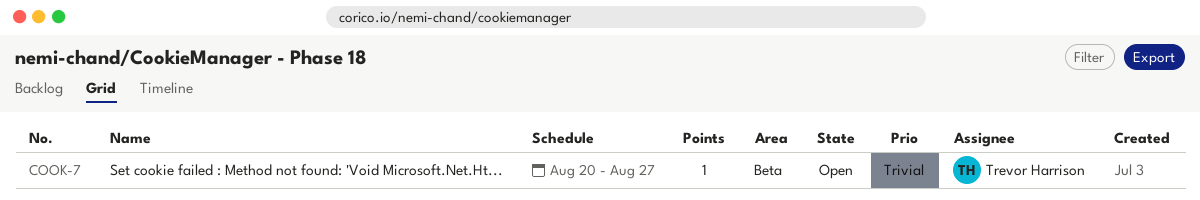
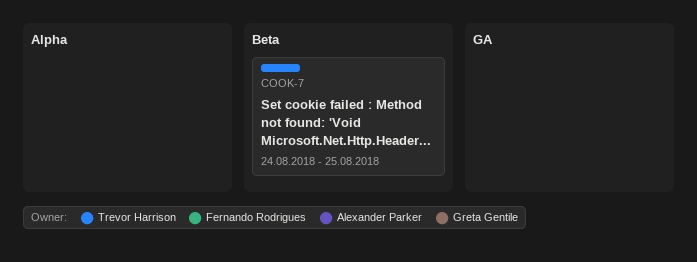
COOK-7, start: Aug 20 -> Aug 24
COOK-7, due: Aug 27 -> Aug 25

